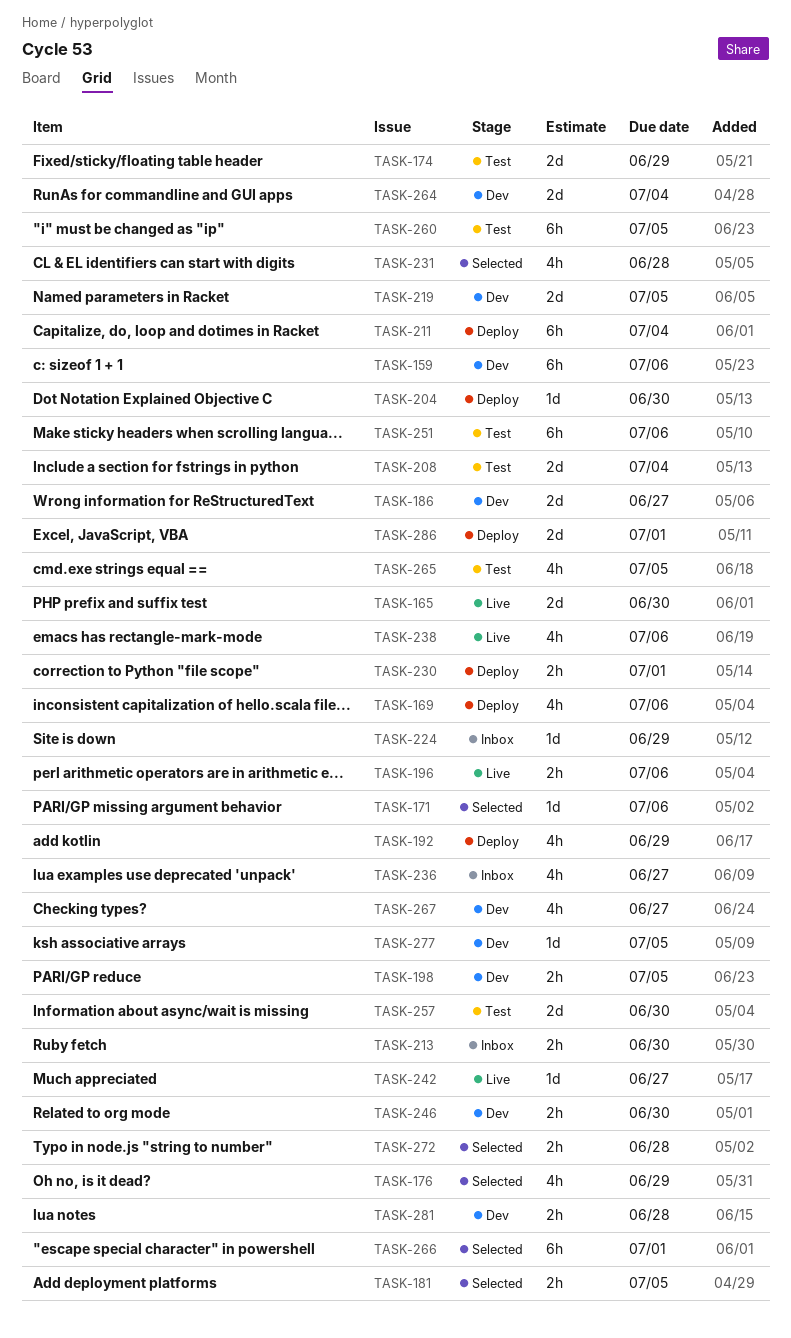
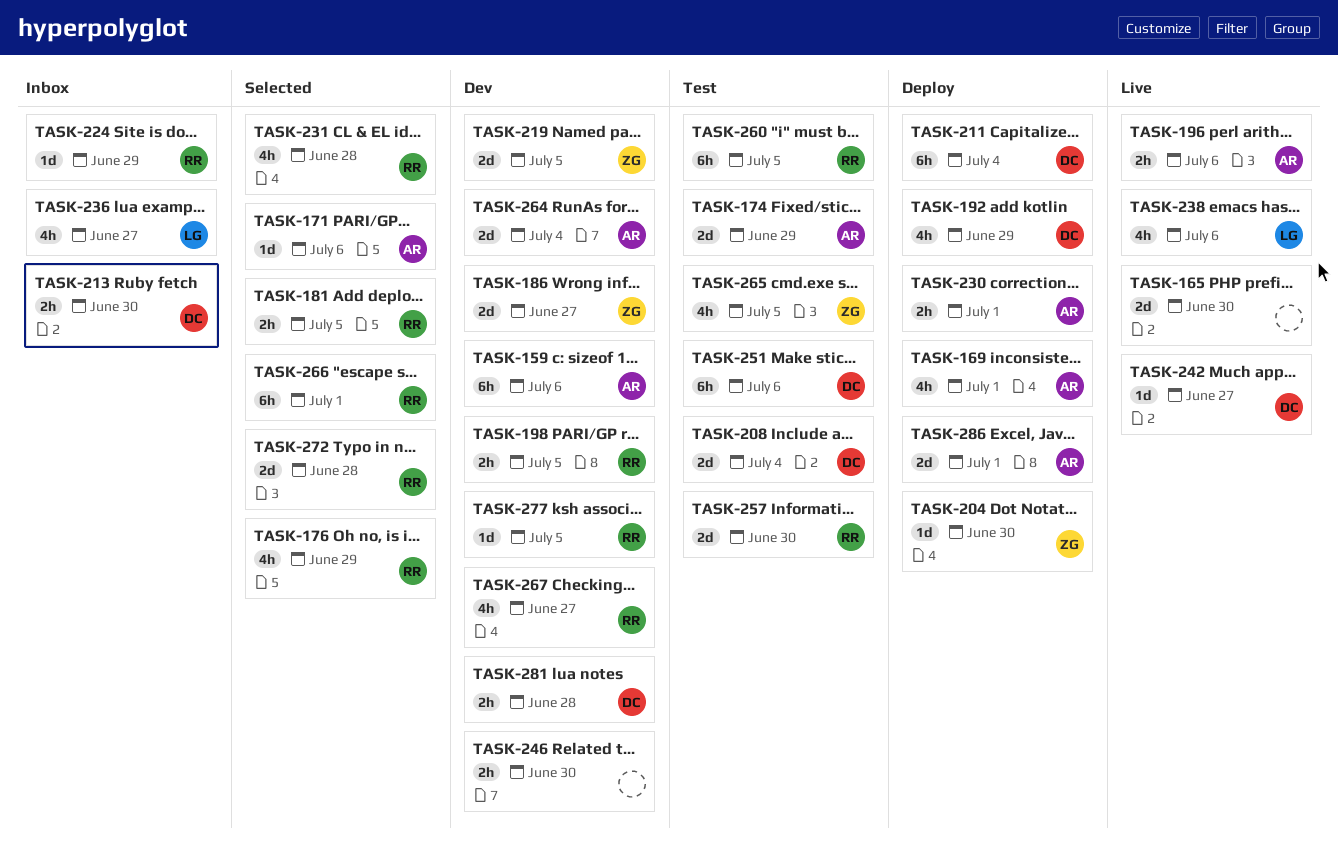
TASK-169, due: Jul 6 -> Jul 1
TASK-272, estimate: 2h -> 2d

